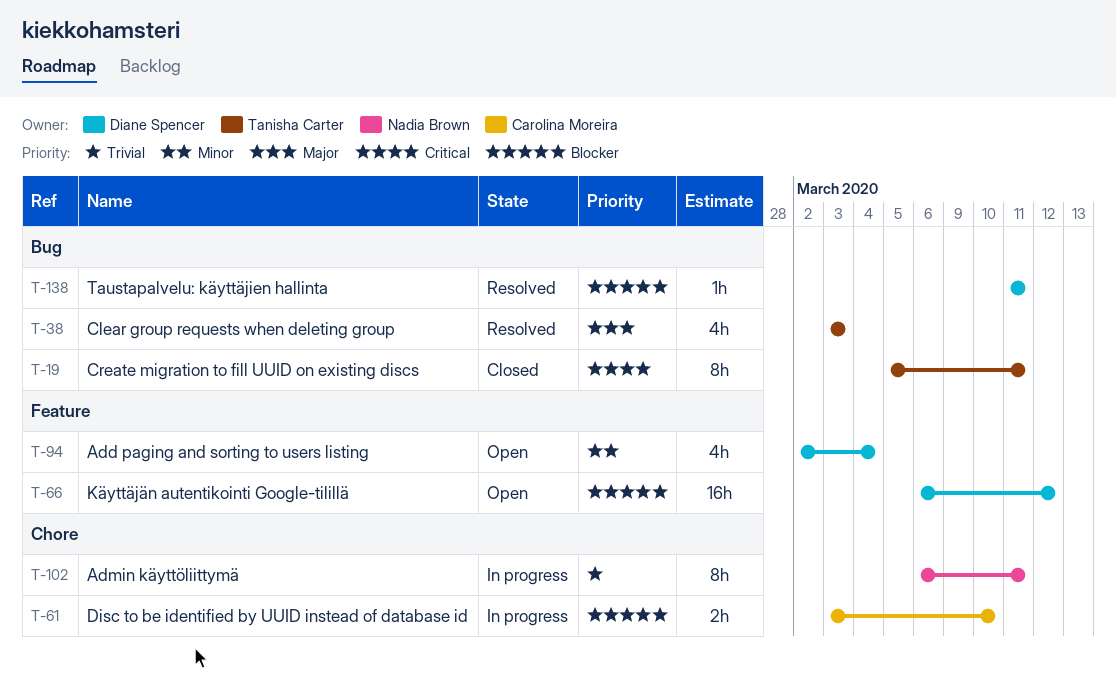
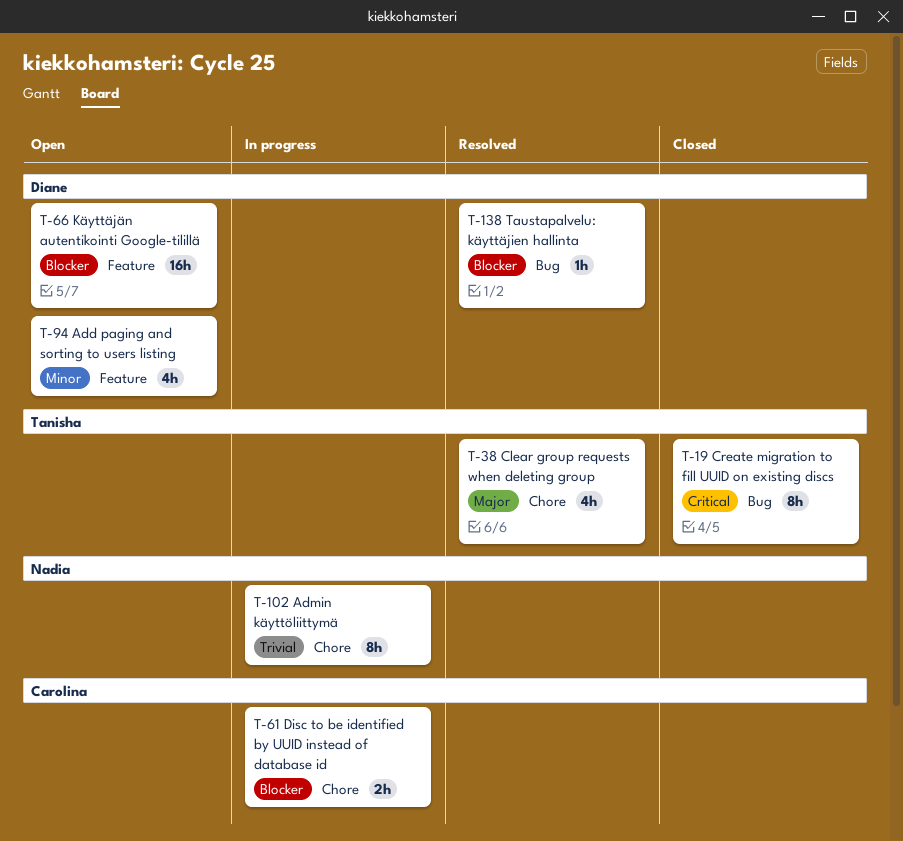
T-38, label: Bug -> Chore

